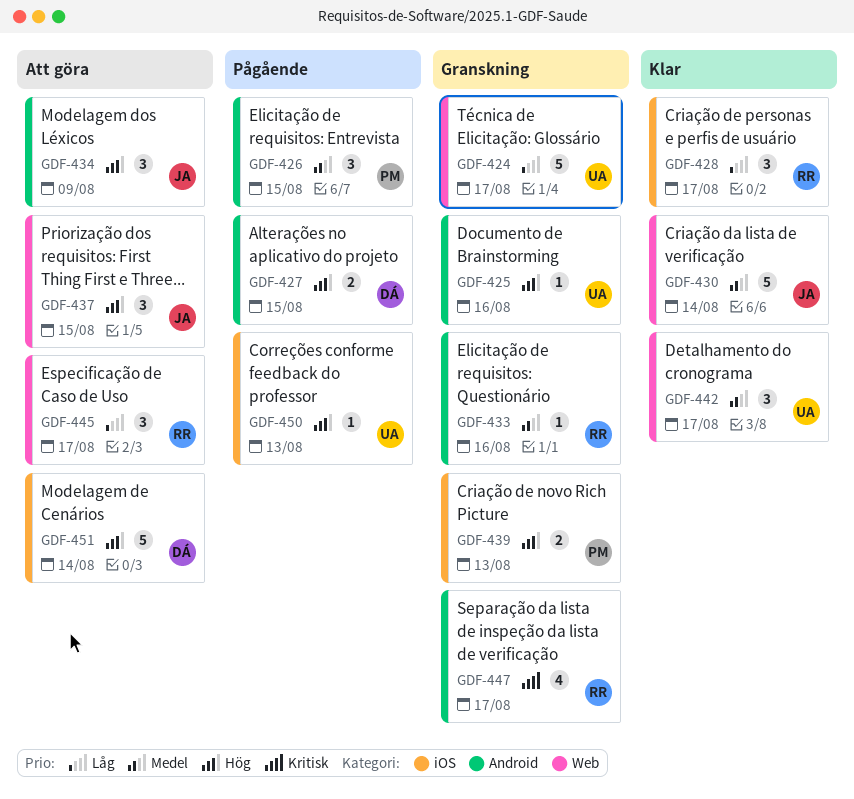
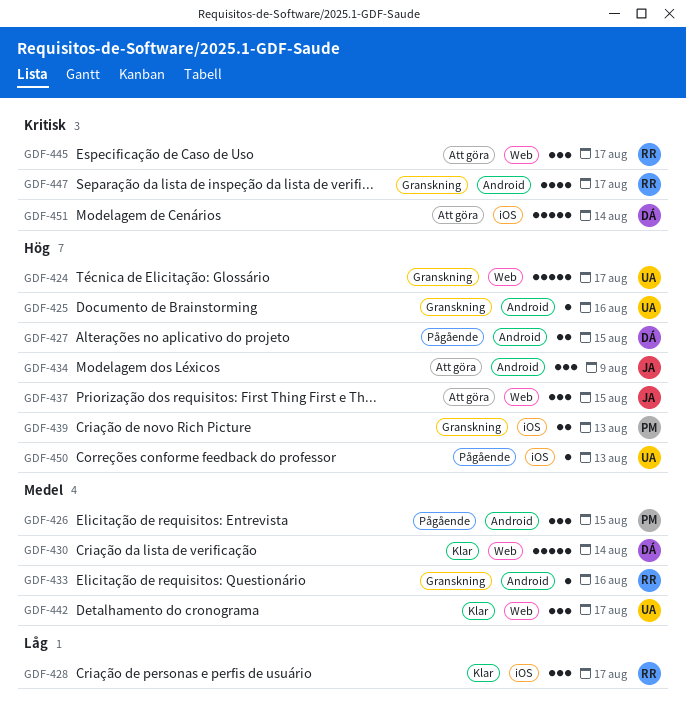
GDF-424, priority: Låg -> Hög
GDF-430, owner: JA -> DÁ
GDF-445, priority: Låg -> Kritisk
GDF-451, priority: Hög -> Kritisk

